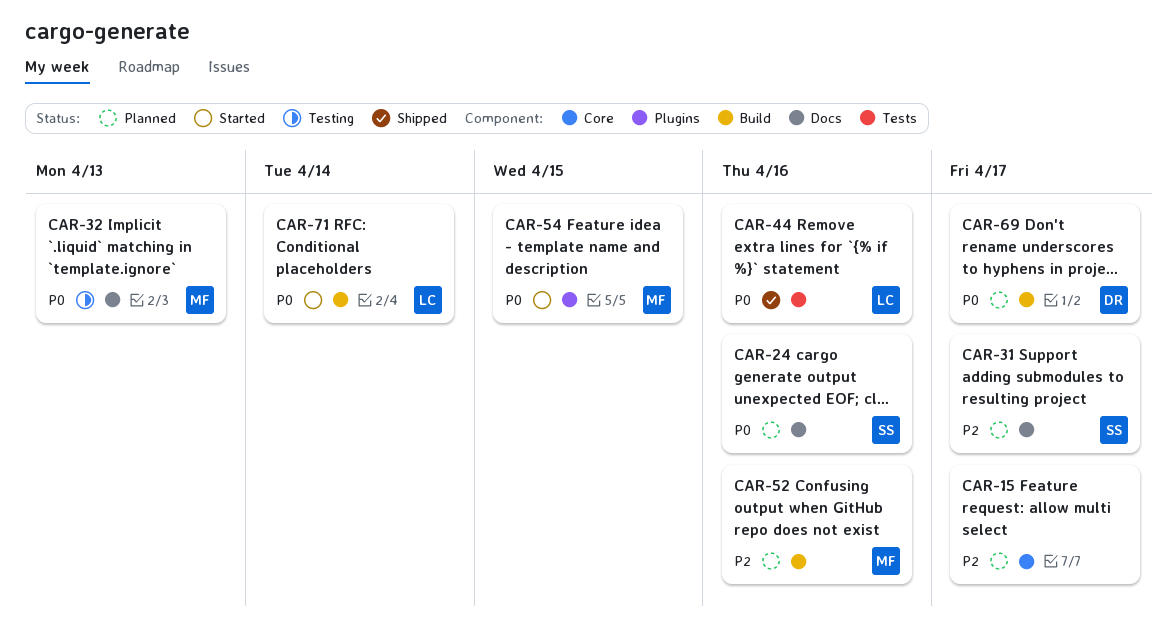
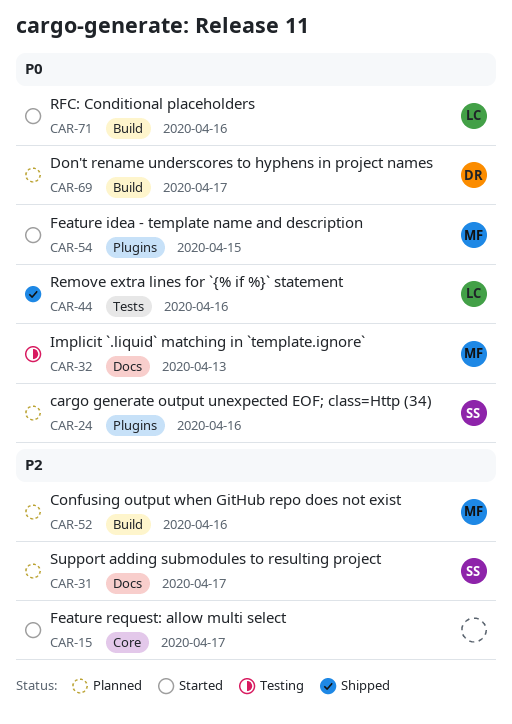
CAR-15, status: Planned -> Started
CAR-24, label: Docs -> Plugins
CAR-71, due: Apr 14 -> Apr 16

